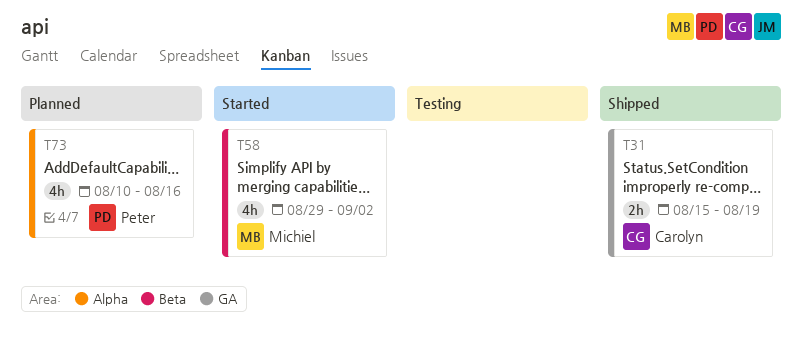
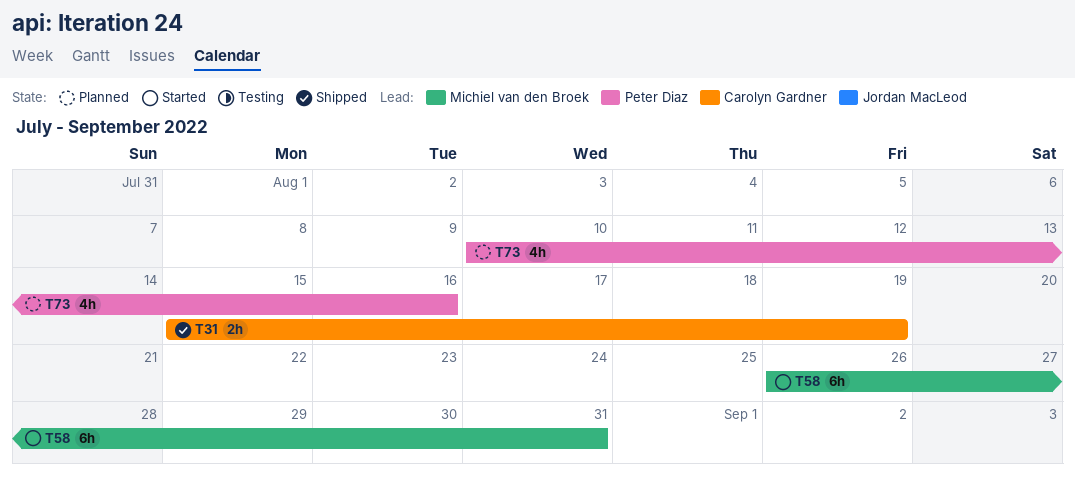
T58, estimate: 4h -> 6h
T58, start: Aug 29 -> Aug 26
T58, due: Sep 2 -> Aug 31

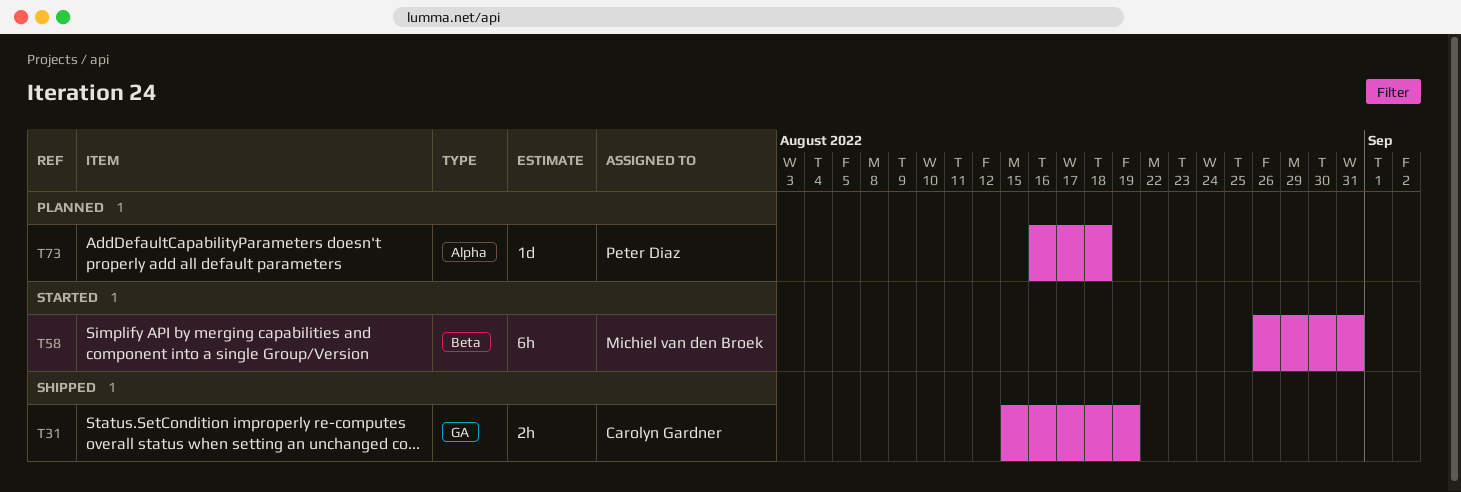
T73, estimate: 4h -> 1d
T73, start: Aug 10 -> Aug 16
T73, due: Aug 16 -> Aug 18

